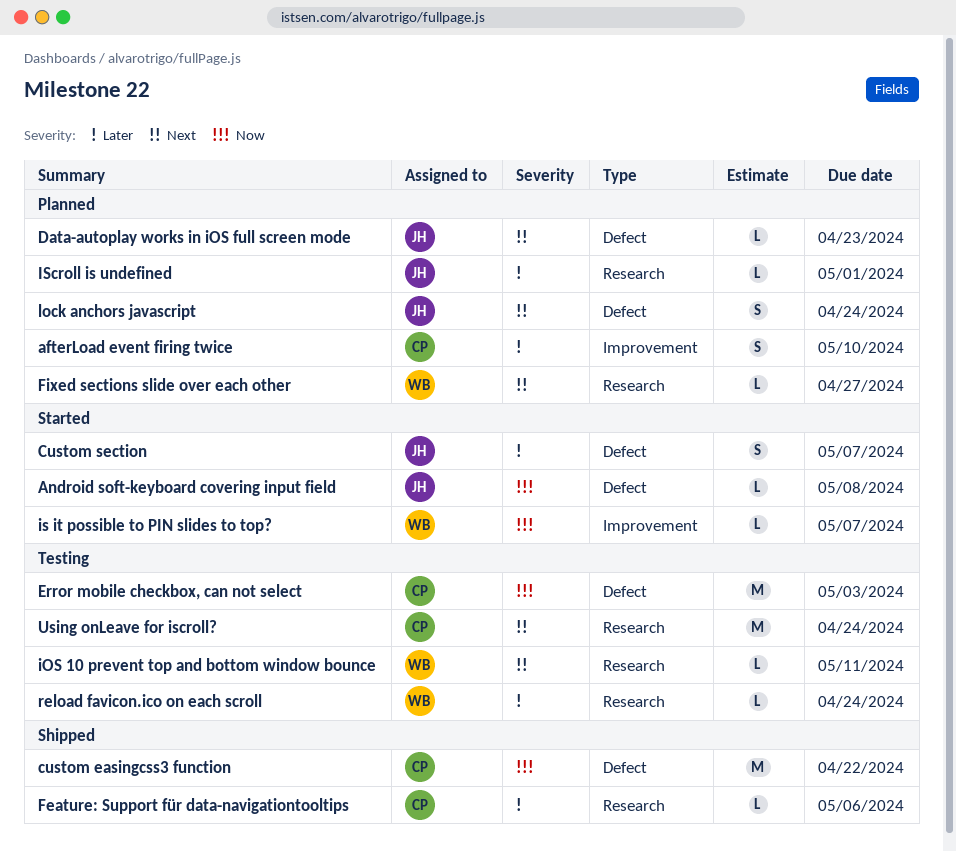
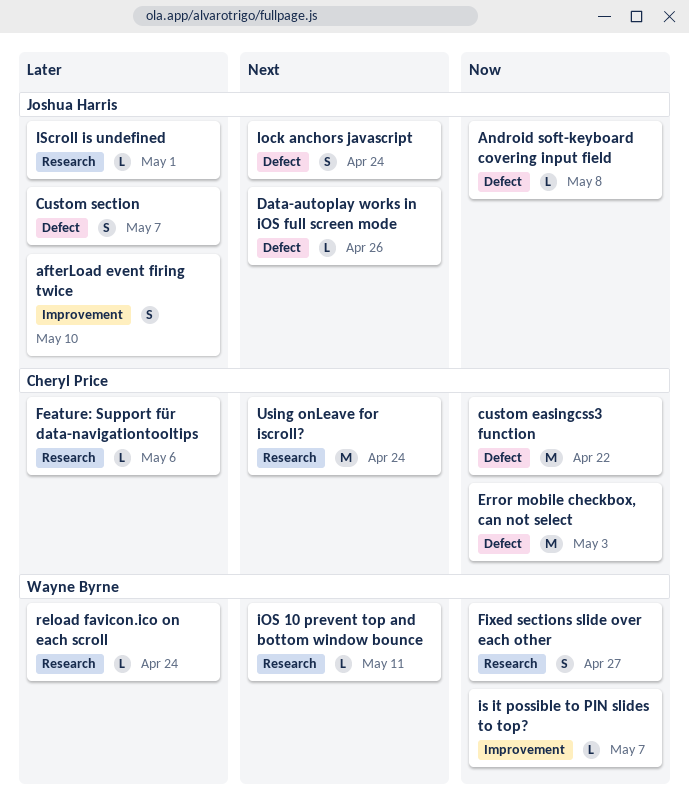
afterLoad event firing twice, owner: Cheryl Price -> Joshua Harris
Data-autoplay works in iOS full screen mode, due: Apr 23 -> Apr 26
Fixed sections slide over each other, priority: Next -> Now
Fixed sections slide over each other, estimate: L -> S

